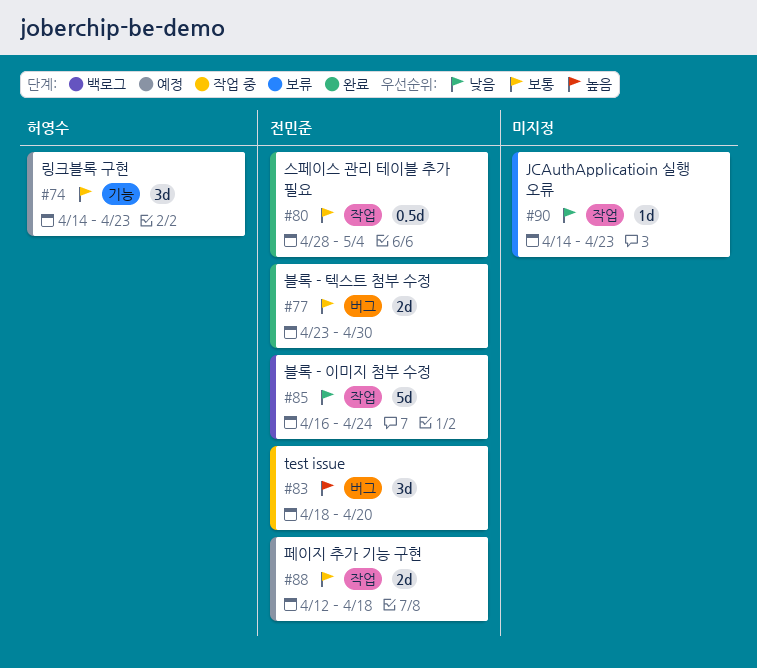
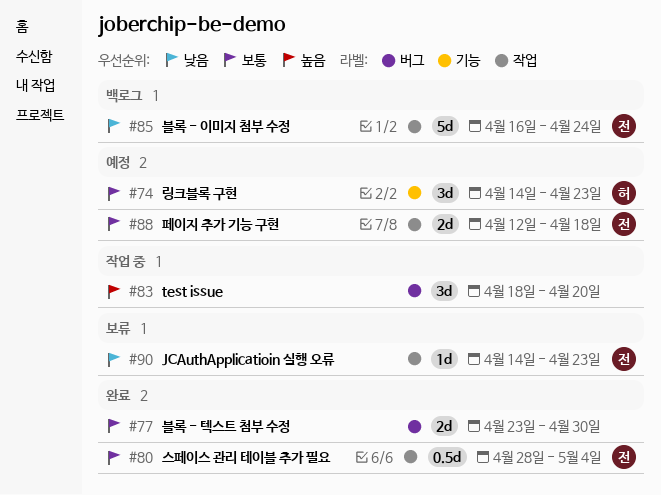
#77, owner: 전민준 -> none
#83, owner: 전민준 -> none
#90, owner: none -> 전민준

